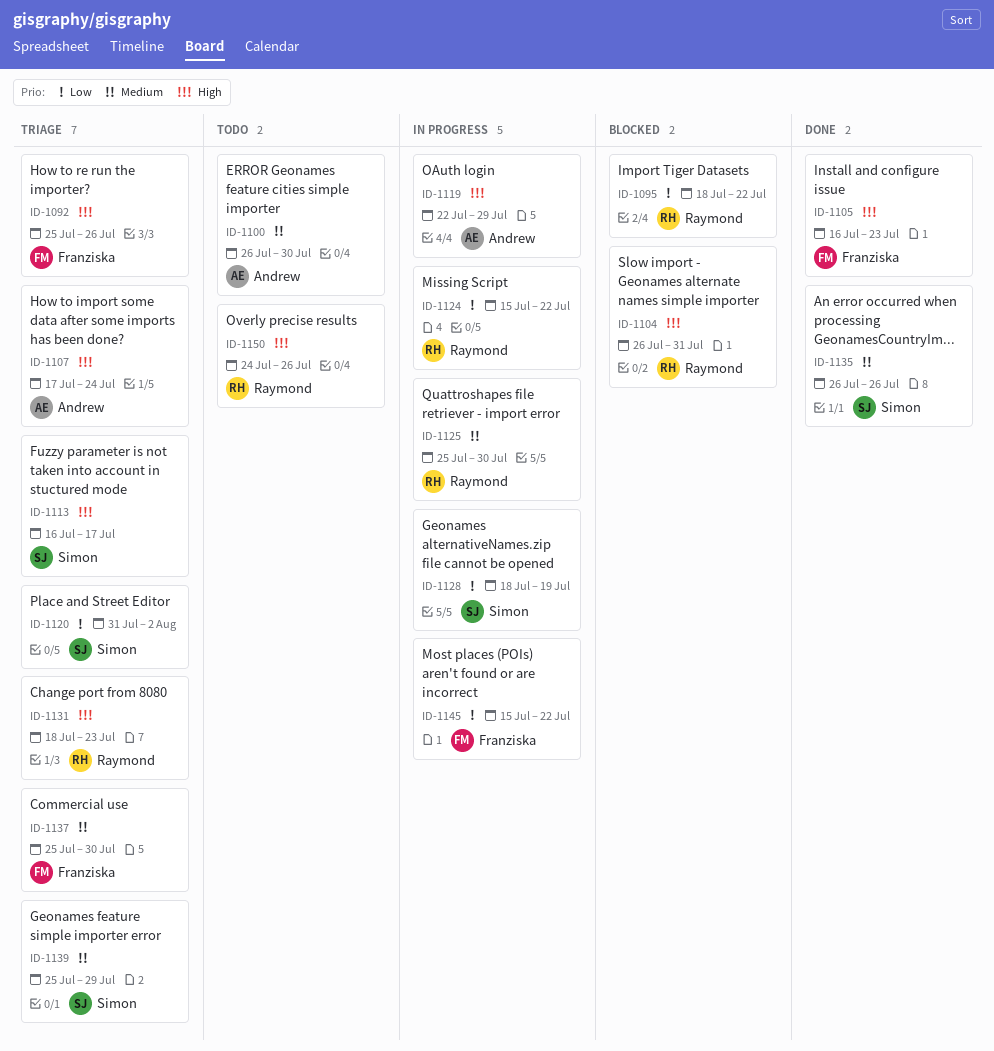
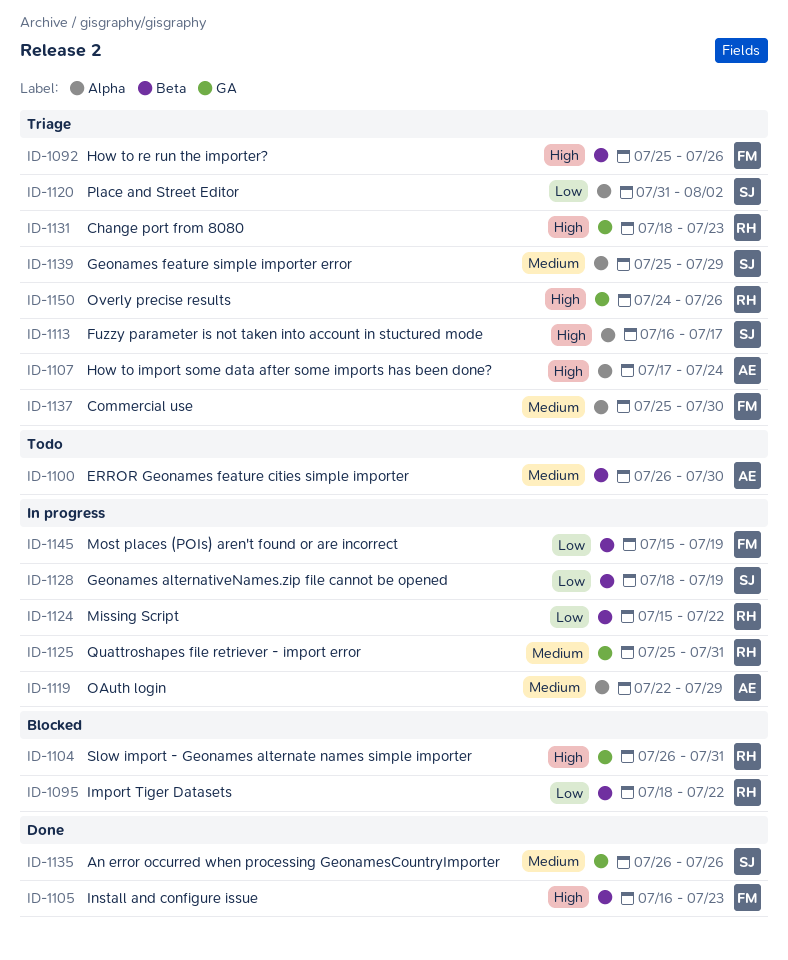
ID-1119, priority: High -> Medium
ID-1125, due: Jul 30 -> Jul 31
ID-1145, due: Jul 22 -> Jul 19
ID-1150, status: Todo -> Triage

